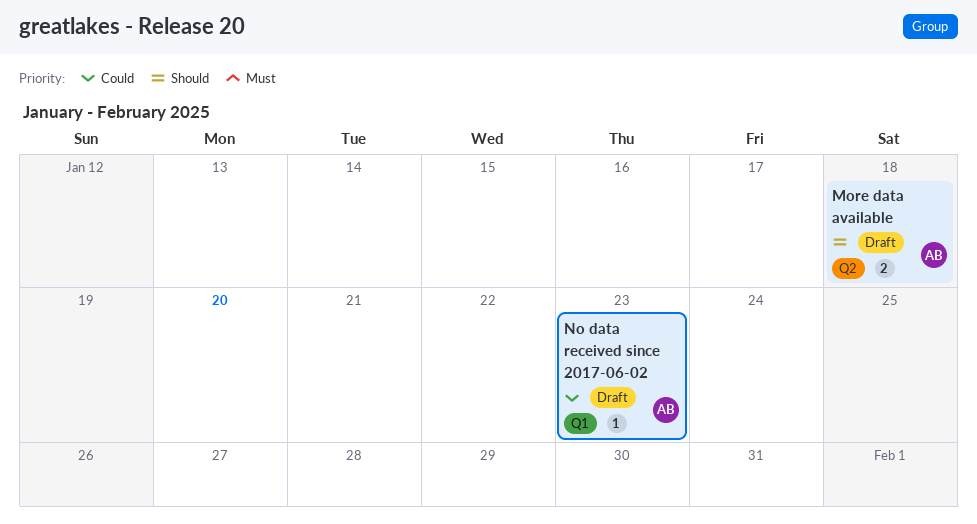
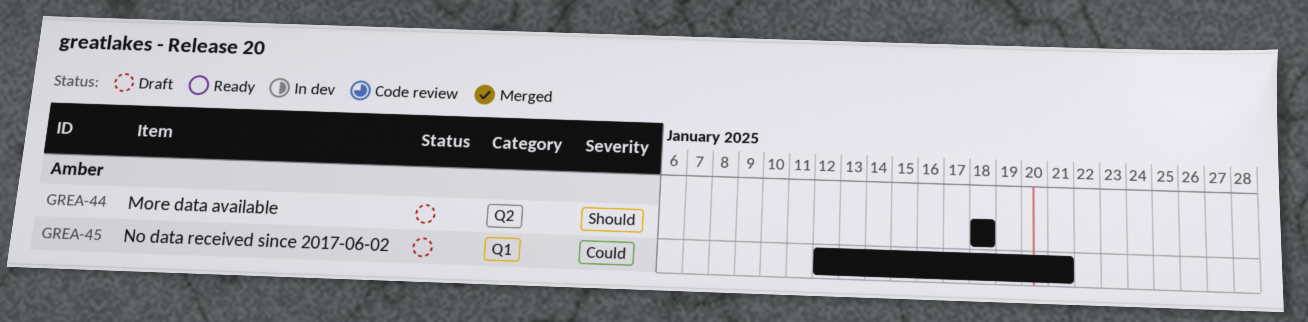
No data received since 2017-06-02, due: Jan 23 -> Jan 21

